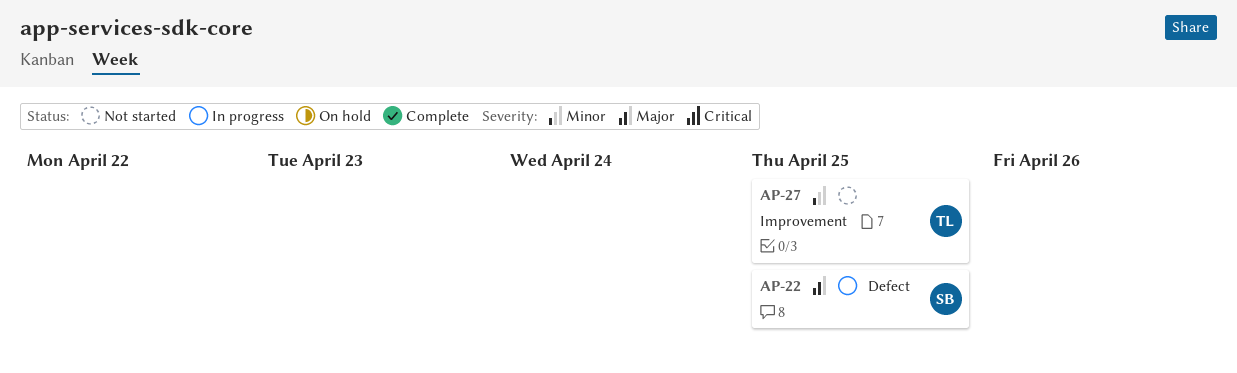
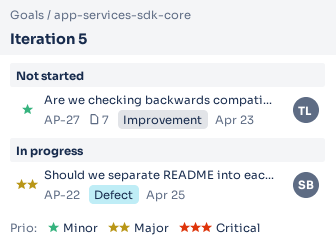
AP-27, due: Apr 25 -> Apr 23

